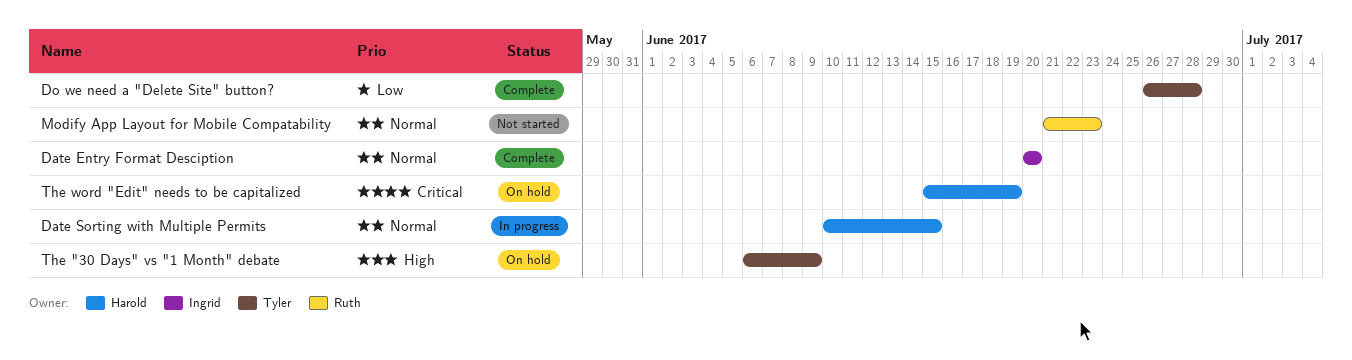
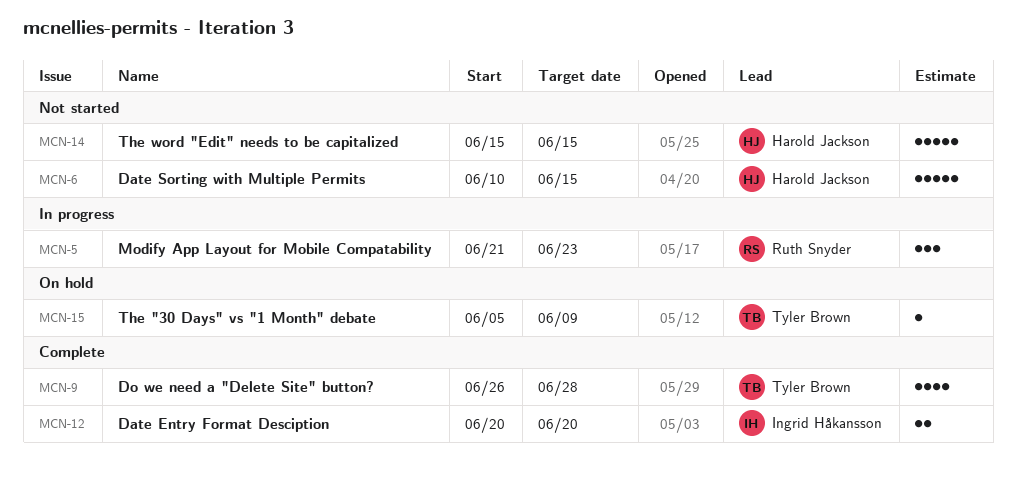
Date Sorting with Multiple Permits, status: In progress -> Not started
Modify App Layout for Mobile Compatability, status: Not started -> In progress
The "30 Days" vs "1 Month" debate, start: Jun 6 -> Jun 5
The word "Edit" needs to be capitalized, status: On hold -> Not started
The word "Edit" needs to be capitalized, due: Jun 19 -> Jun 15

